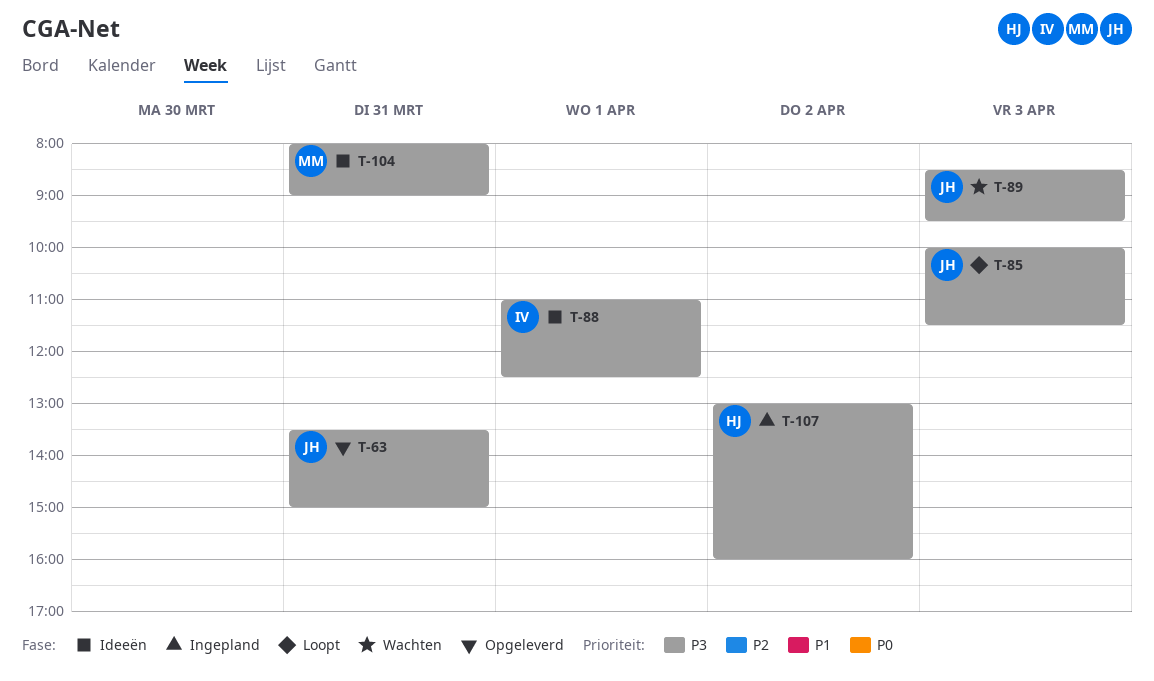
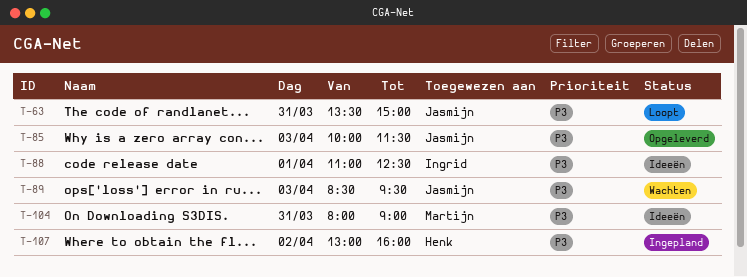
T-63, status: Opgeleverd -> Loopt
T-85, status: Loopt -> Opgeleverd

